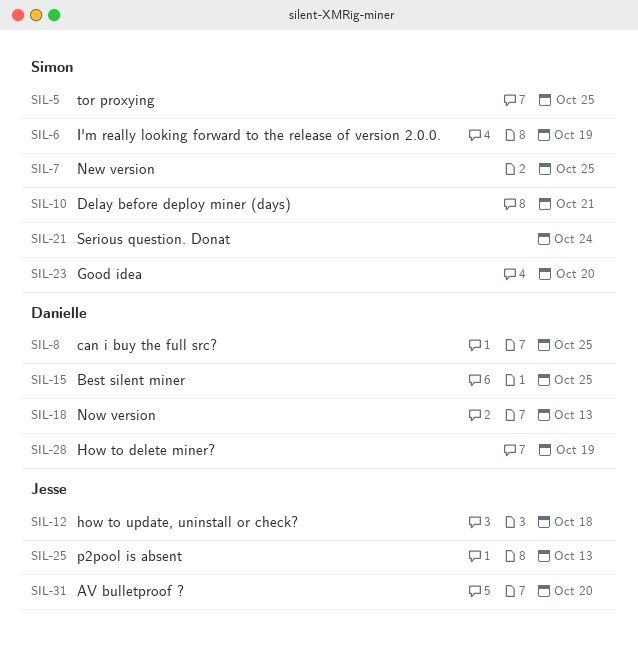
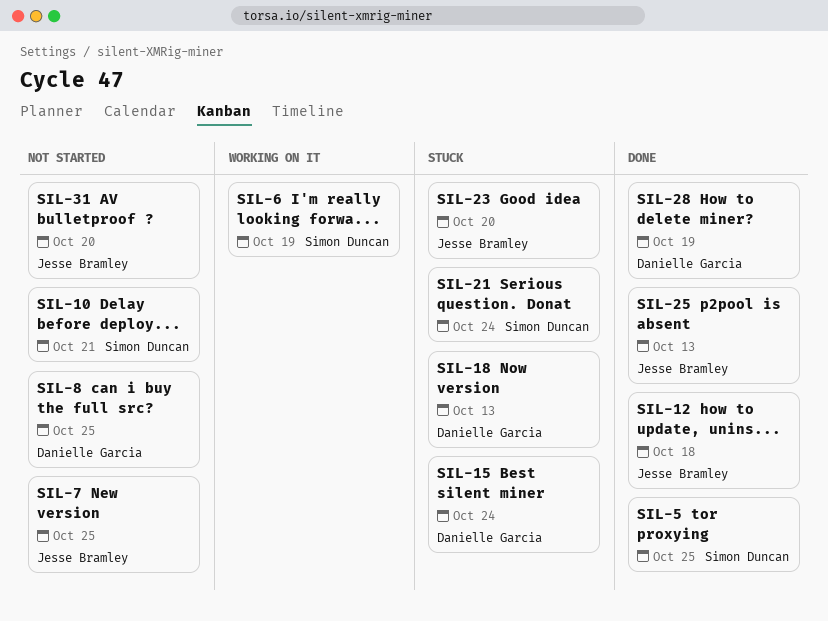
SIL-7, owner: Simon Duncan -> Jesse Bramley
SIL-15, due: Oct 25 -> Oct 24
SIL-23, owner: Simon Duncan -> Jesse Bramley

